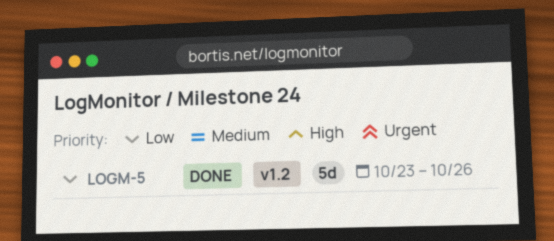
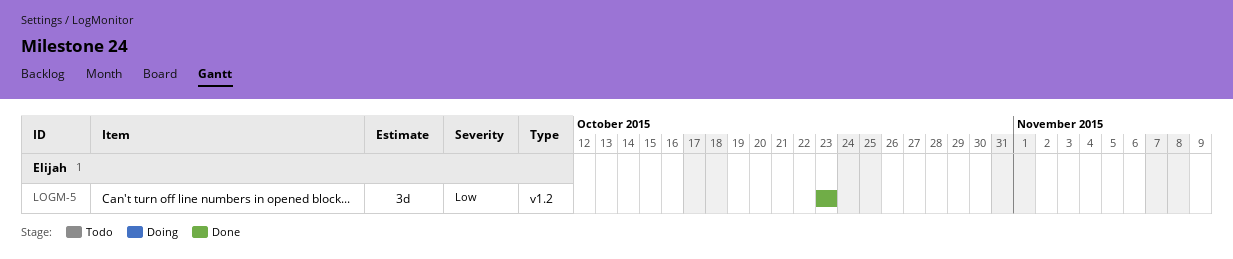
LOGM-5, estimate: 5d -> 3d
LOGM-5, due: Oct 26 -> Oct 23

